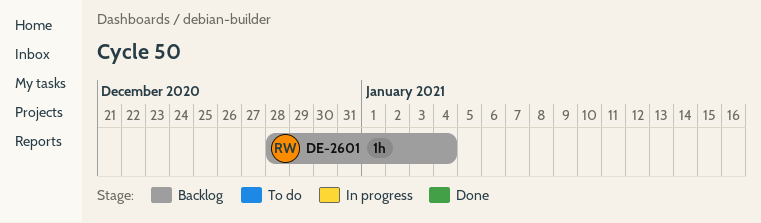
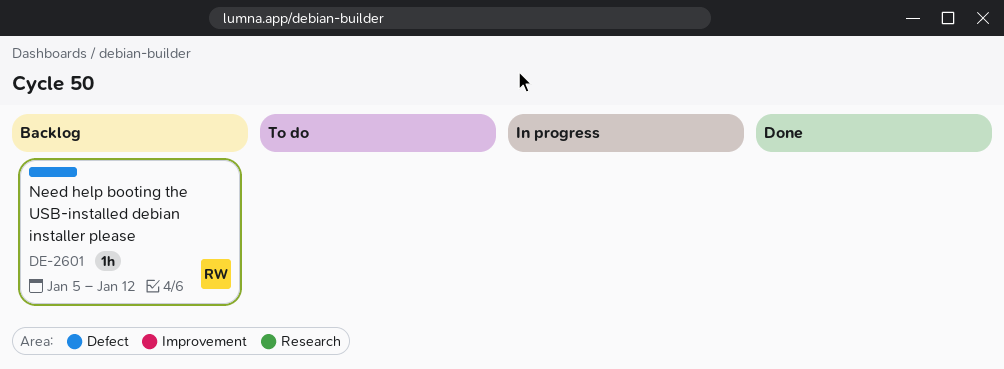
DE-2601, start: Dec 28 -> Jan 5
DE-2601, due: Jan 4 -> Jan 12

